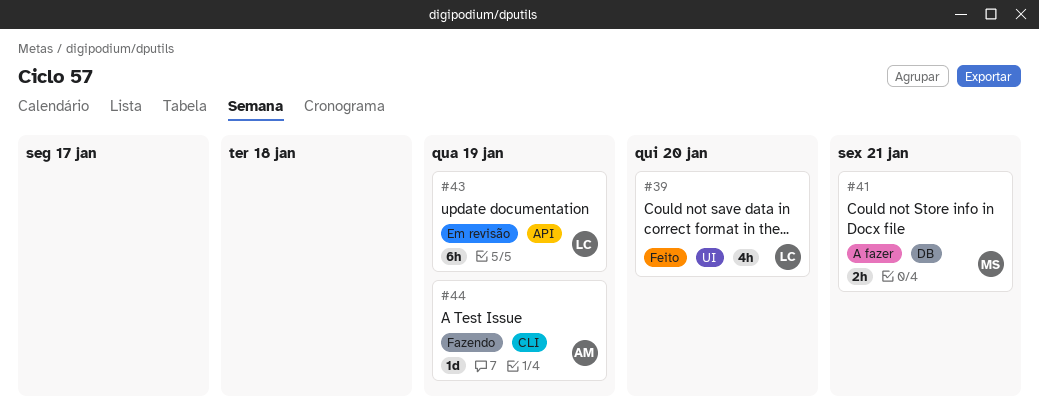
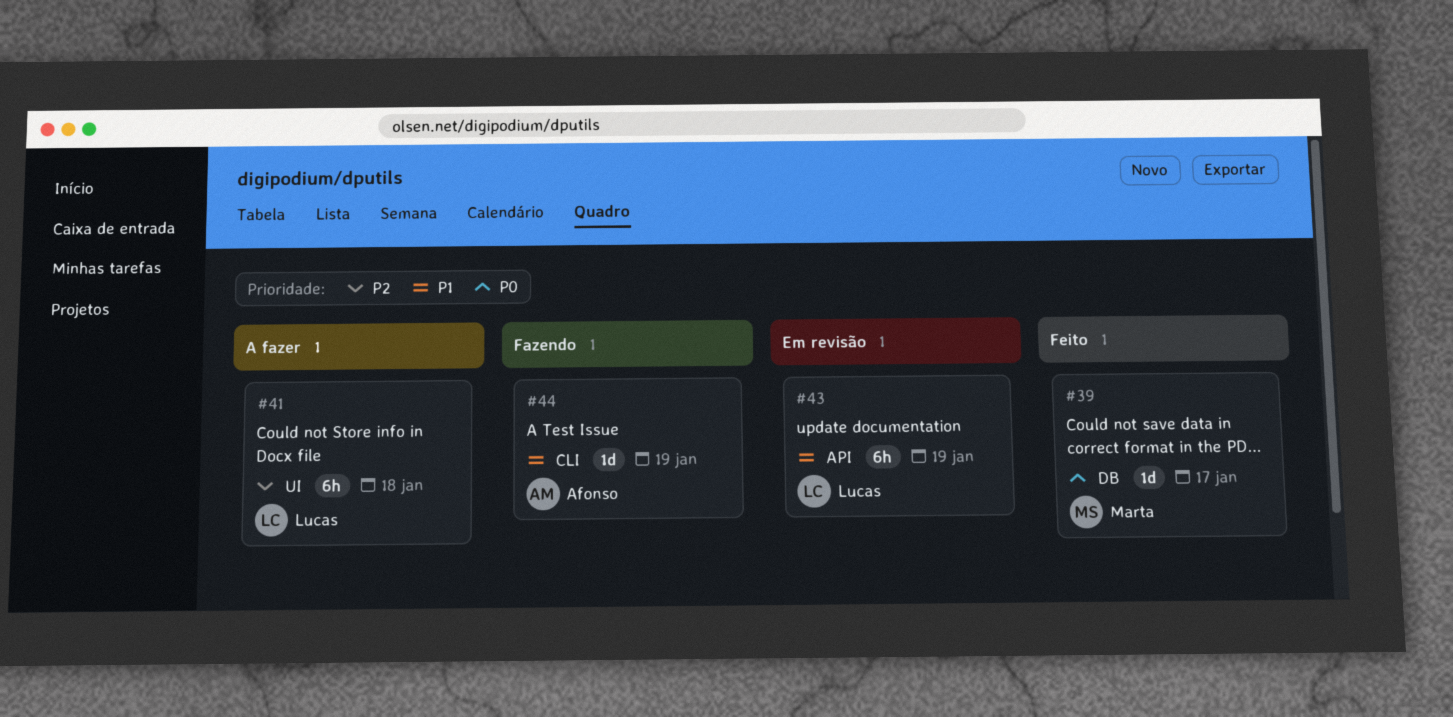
#39, owner: Lucas -> Marta
#39, label: UI -> DB
#39, estimate: 4h -> 1d
#39, due: Jan 20 -> Jan 17
#41, owner: Marta -> Lucas
#41, label: DB -> UI
#41, estimate: 2h -> 6h
#41, due: Jan 21 -> Jan 18

